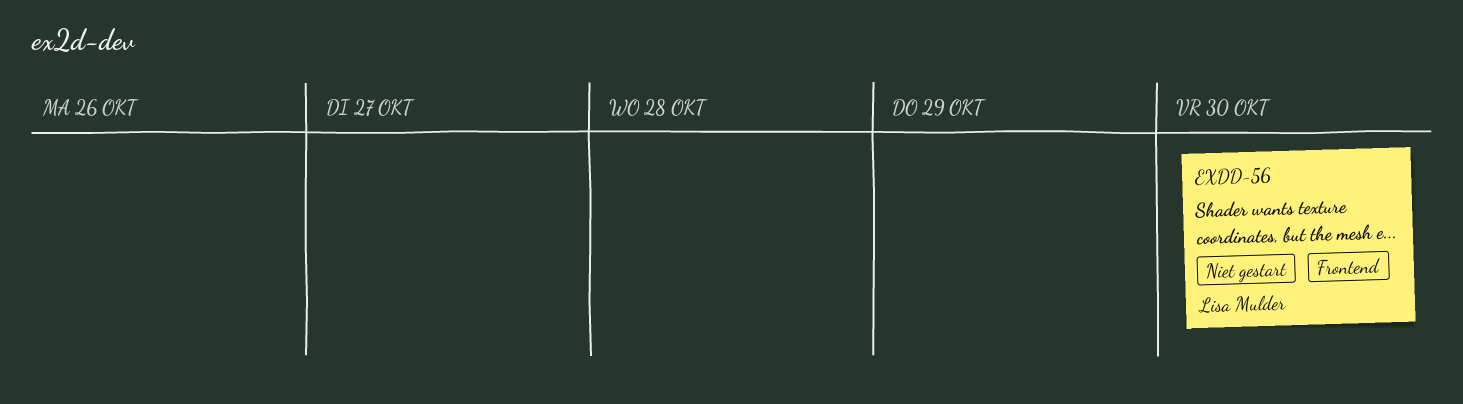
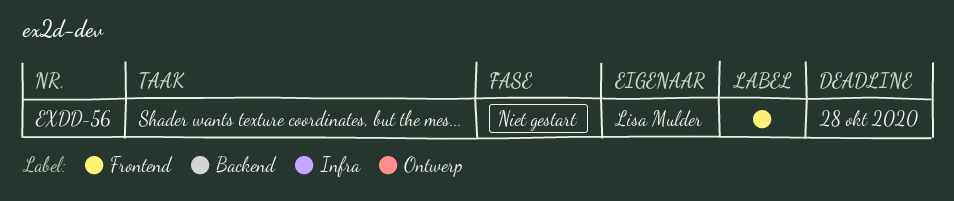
EXDD-56, due: Oct 30 -> Oct 28

